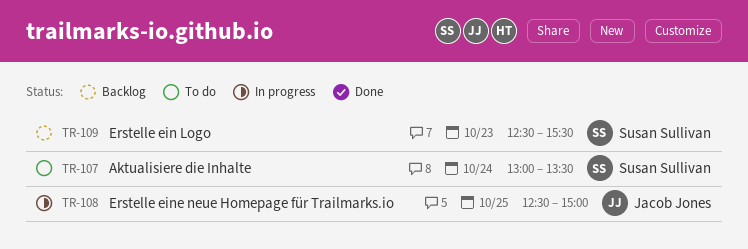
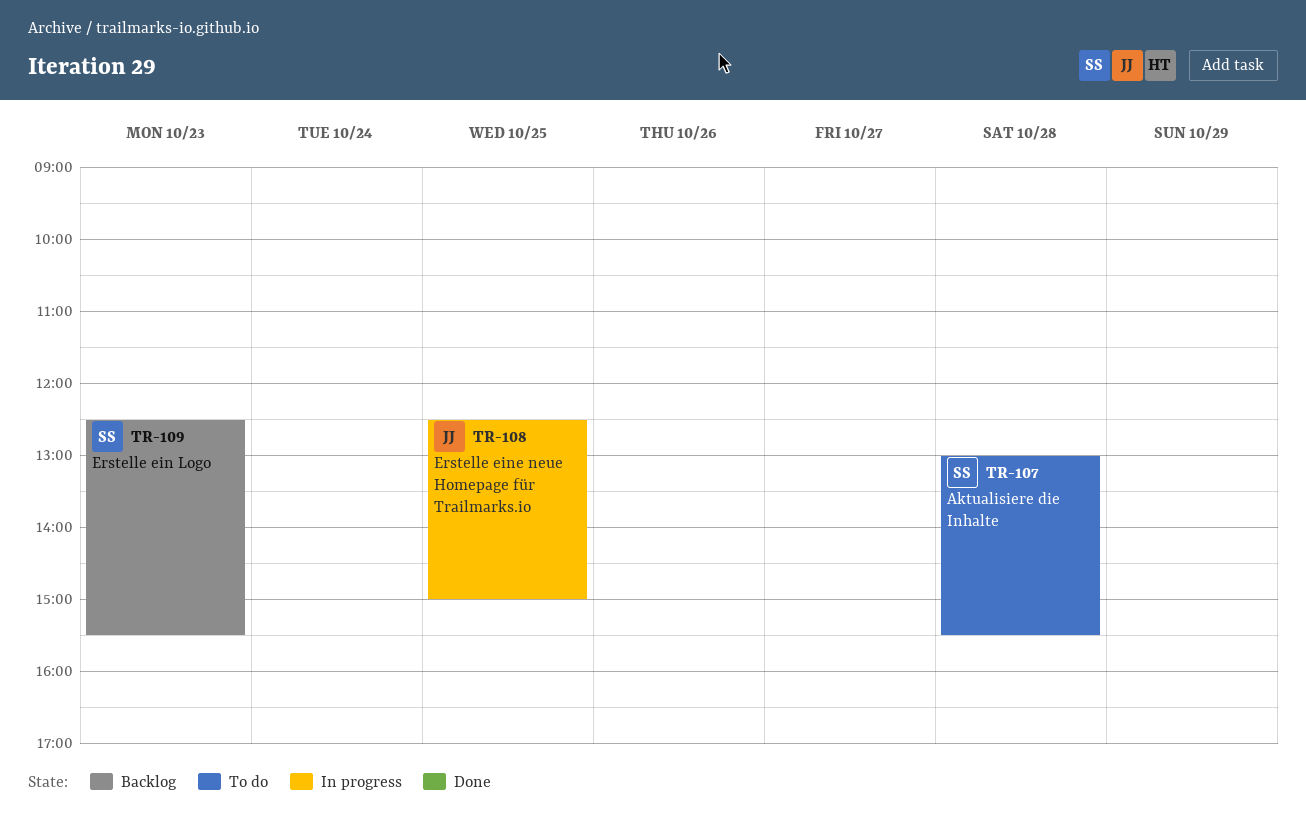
TR-107, day: Oct 24 -> Oct 28
TR-107, ends: 13:30 -> 15:30

